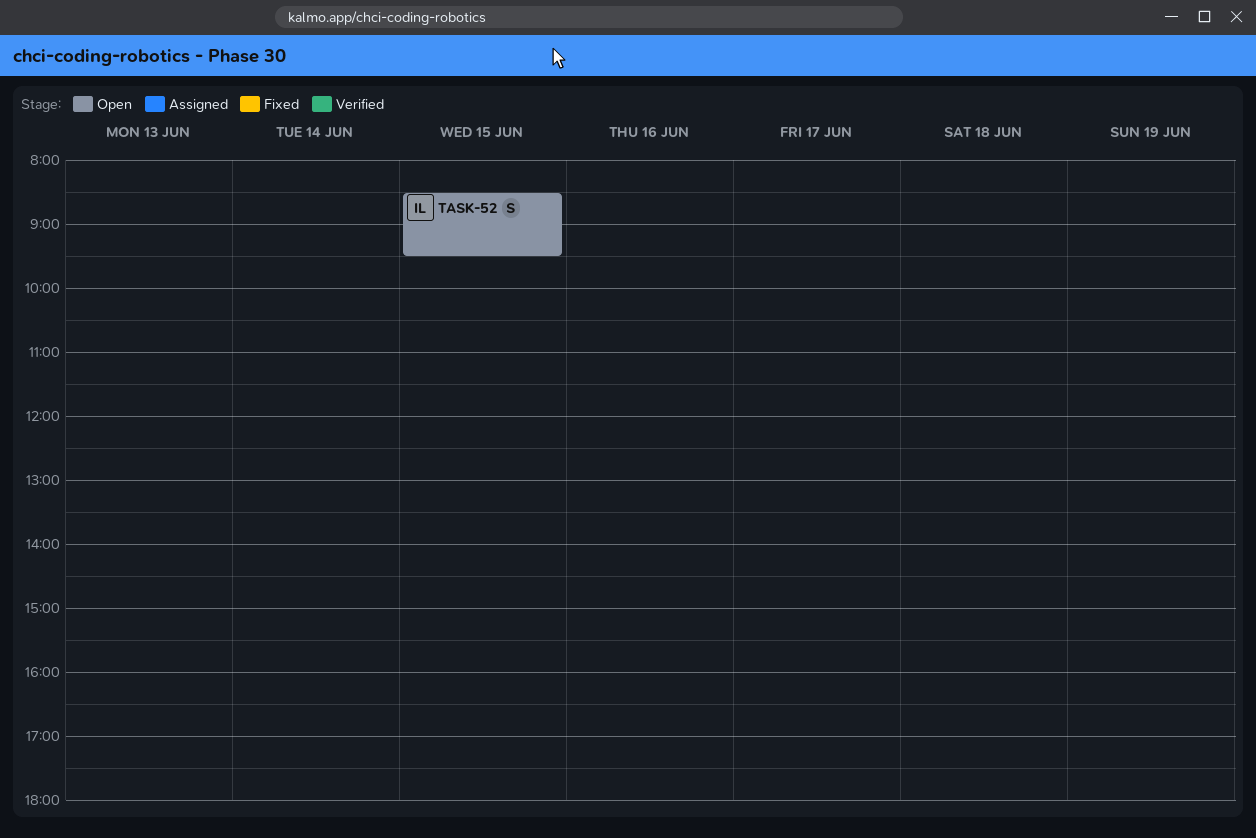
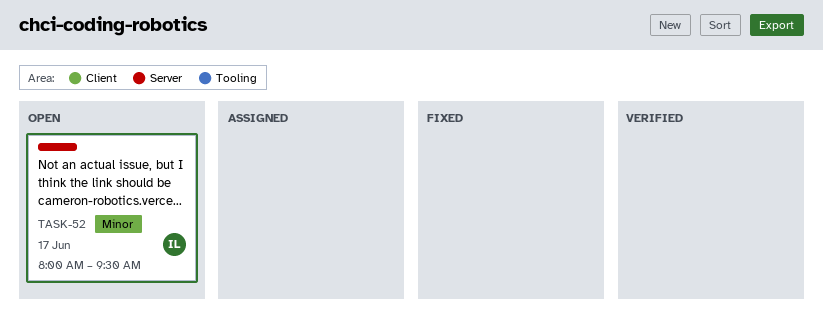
TASK-52, day: Jun 15 -> Jun 17
TASK-52, begins: 08:30 -> 08:00

